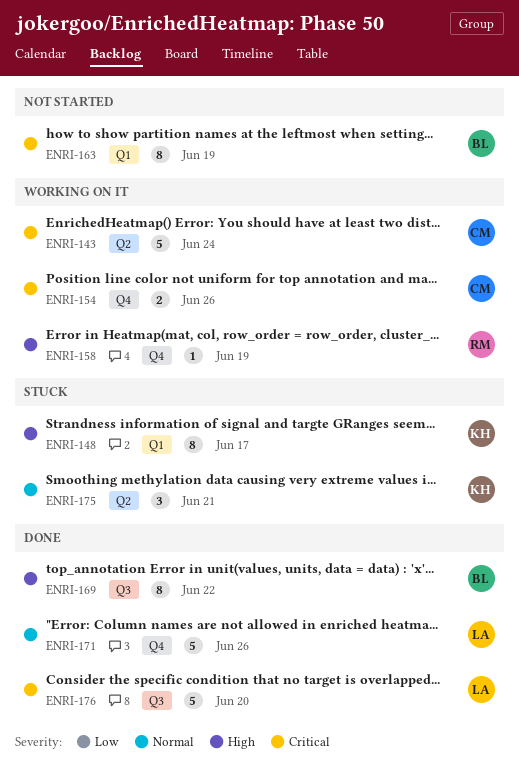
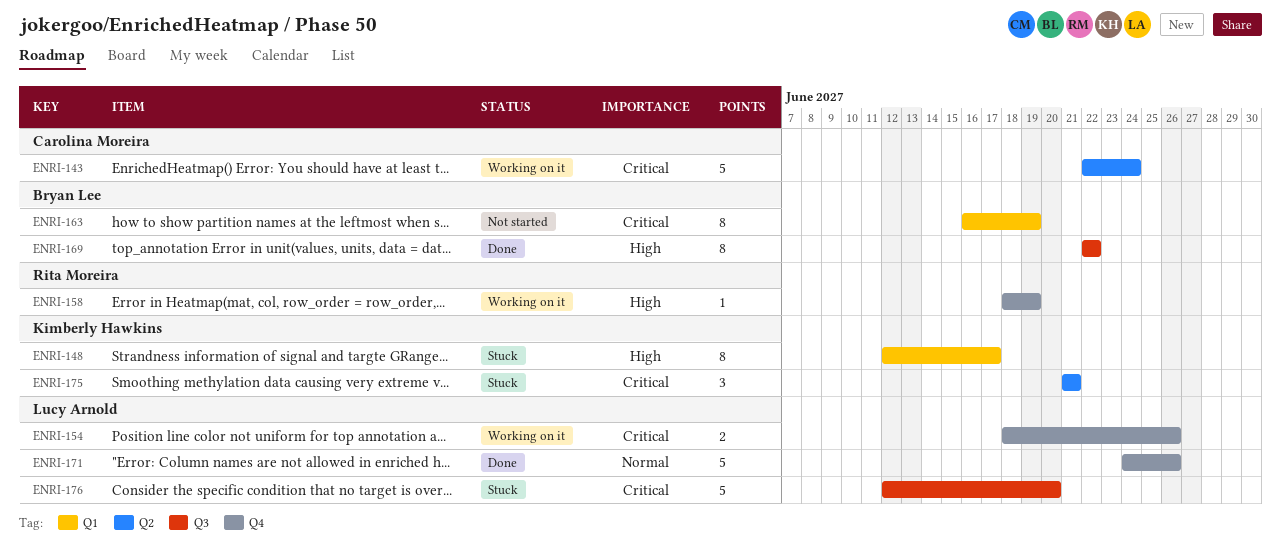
ENRI-154, owner: Carolina Moreira -> Lucy Arnold
ENRI-175, priority: Normal -> Critical
ENRI-176, status: Done -> Stuck

